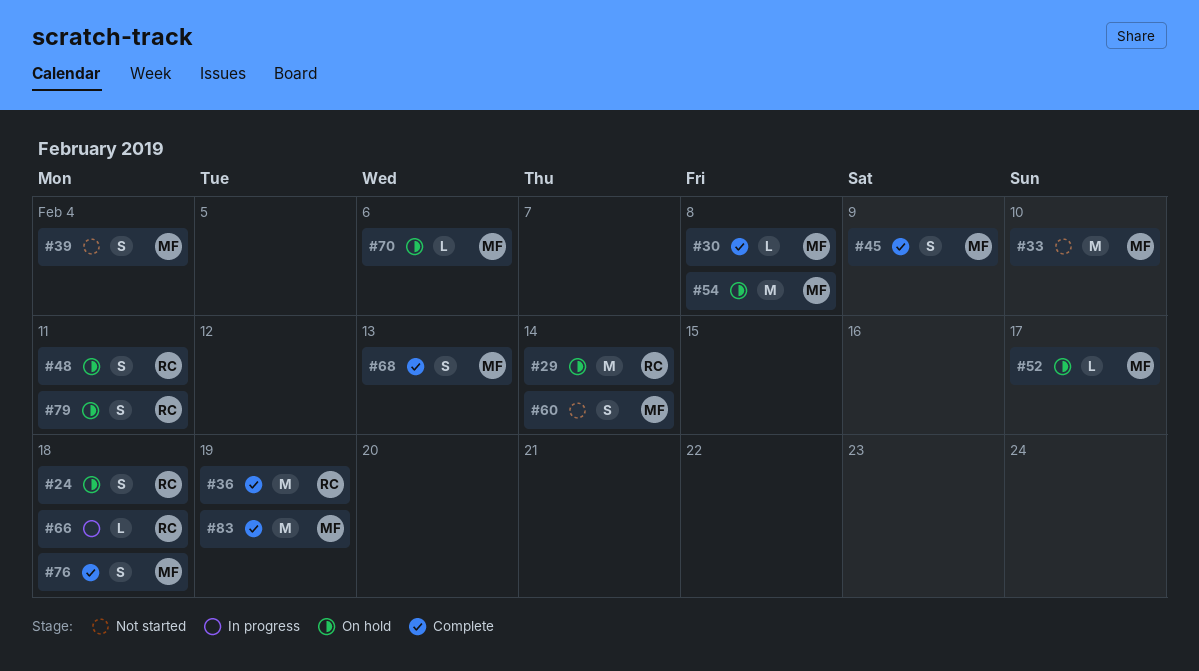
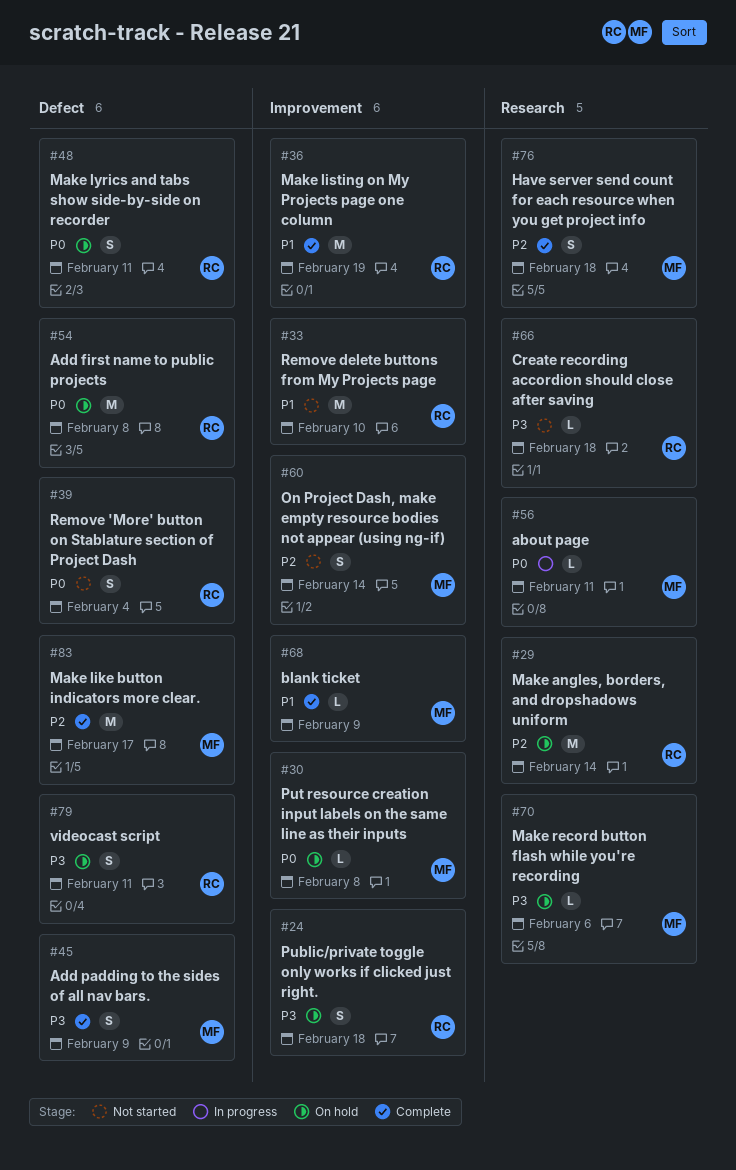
#30, status: Complete -> On hold
#33, owner: MF -> RC
#39, owner: MF -> RC
#52: present -> none
#54, owner: MF -> RC
#56: none -> present
#66, status: In progress -> Not started
#68, estimate: S -> L
#68, due: Feb 13 -> Feb 9
#83, due: Feb 19 -> Feb 17

